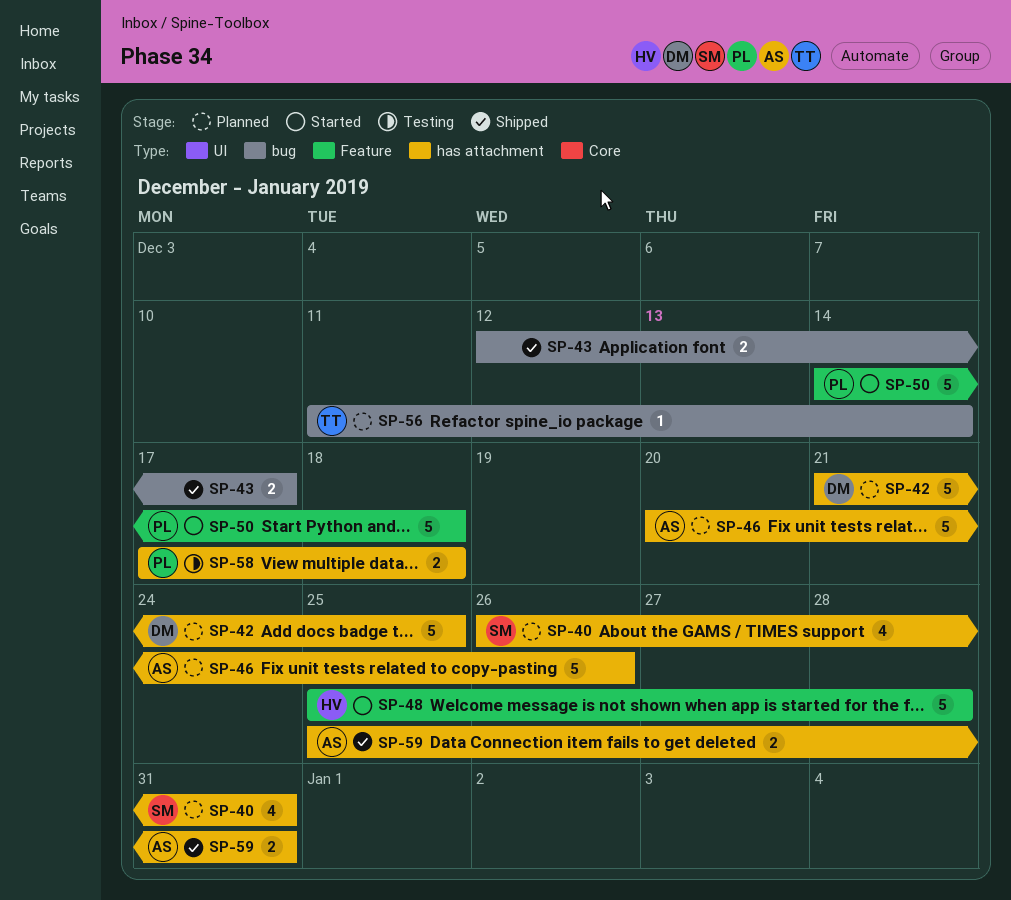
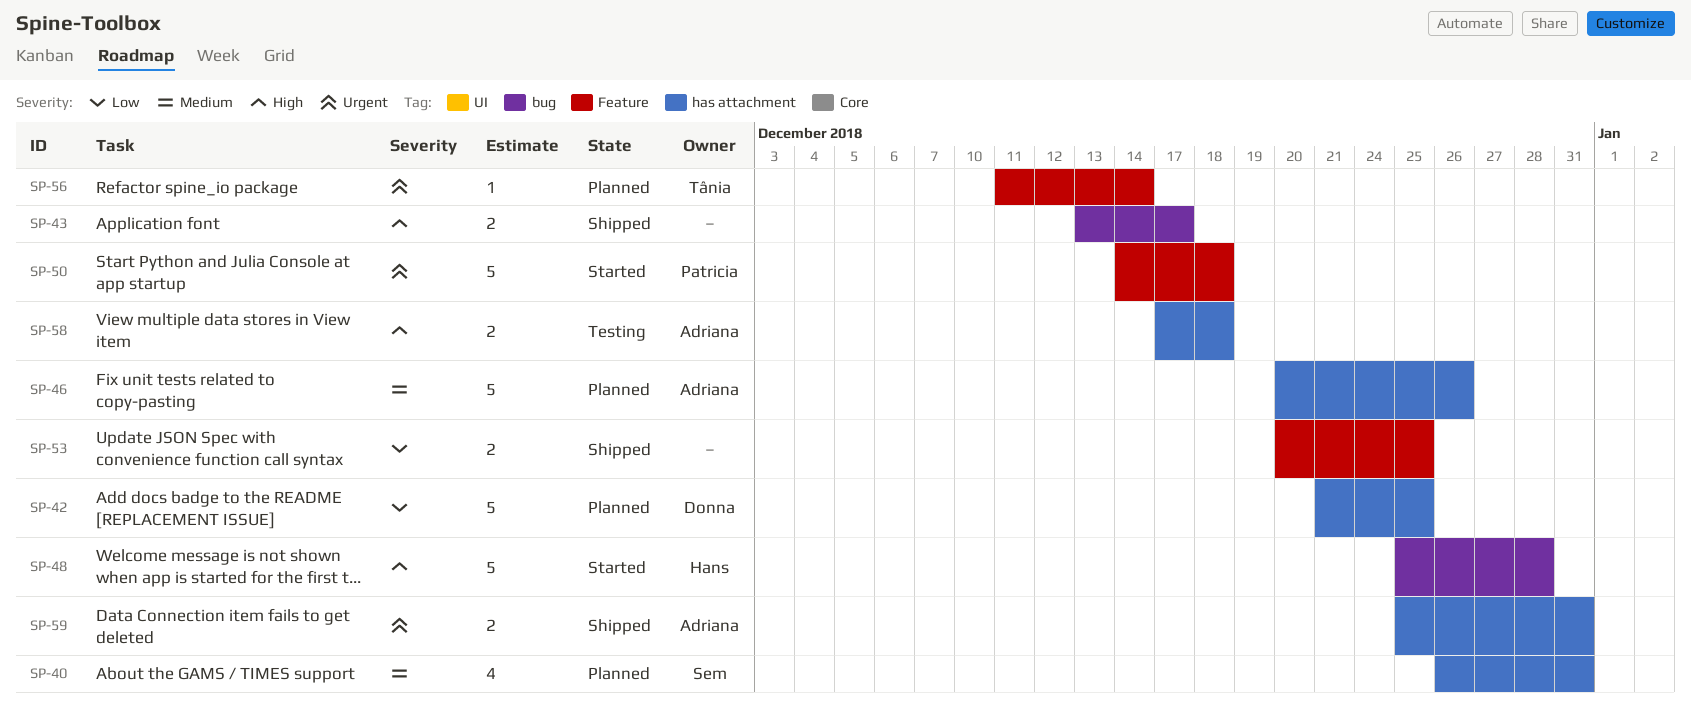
SP-43, start: Dec 12 -> Dec 13
SP-48, label: Feature -> bug
SP-53: none -> present
SP-56, label: bug -> Feature
SP-58, owner: Patricia -> Adriana

